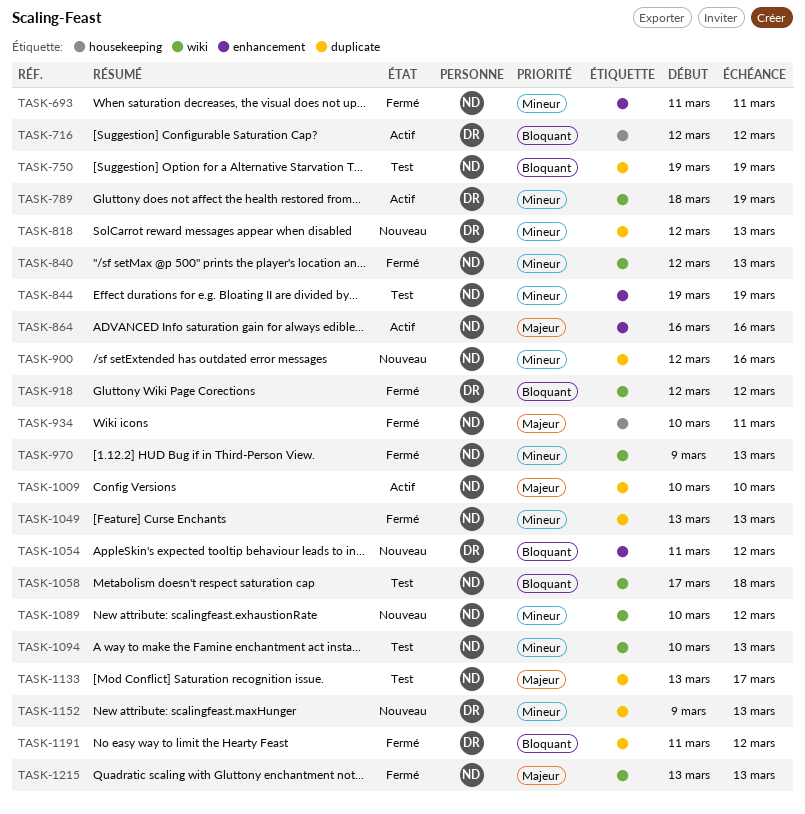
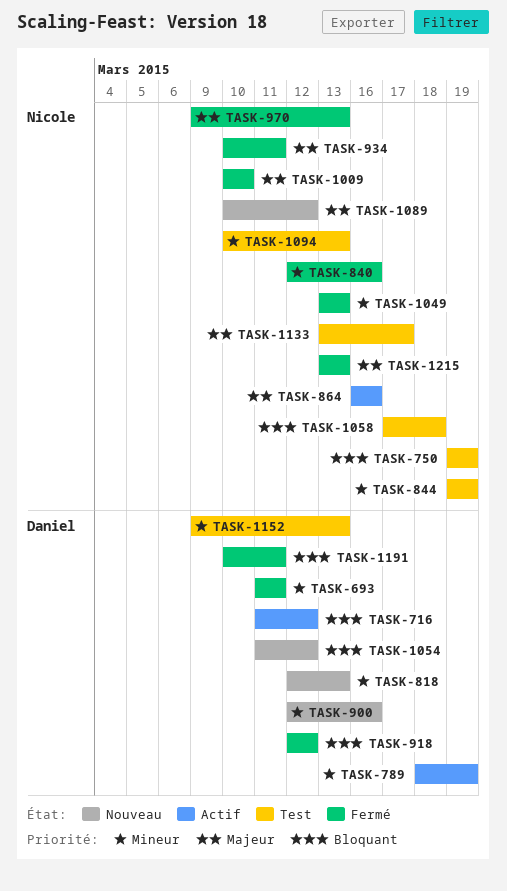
TASK-693, owner: Nicole -> Daniel
TASK-716, start: Mar 12 -> Mar 11
TASK-840, due: Mar 13 -> Mar 16
TASK-900, owner: Nicole -> Daniel
TASK-970, priority: Mineur -> Majeur
TASK-1009, status: Actif -> Fermé
TASK-1089, priority: Mineur -> Majeur
TASK-1152, status: Nouveau -> Test
TASK-1191, start: Mar 11 -> Mar 10
TASK-1191, due: Mar 12 -> Mar 11

